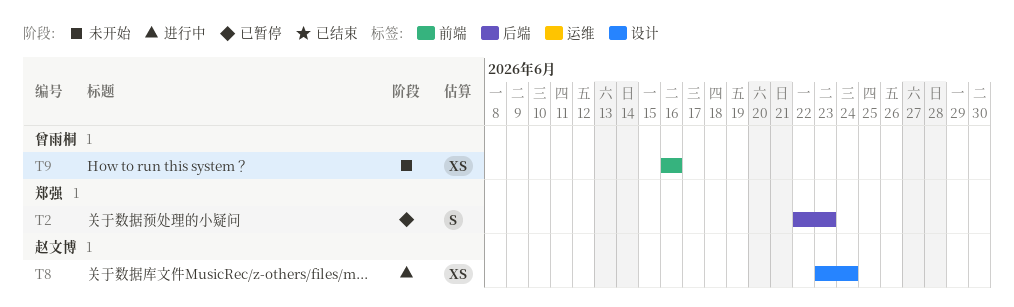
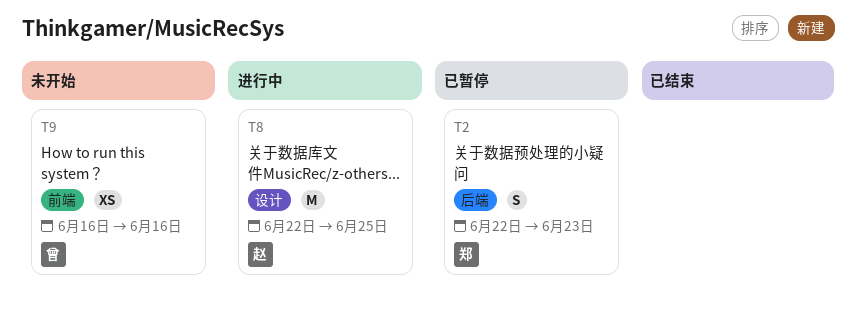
T8, estimate: XS -> M
T8, start: Jun 23 -> Jun 22
T8, due: Jun 24 -> Jun 25

